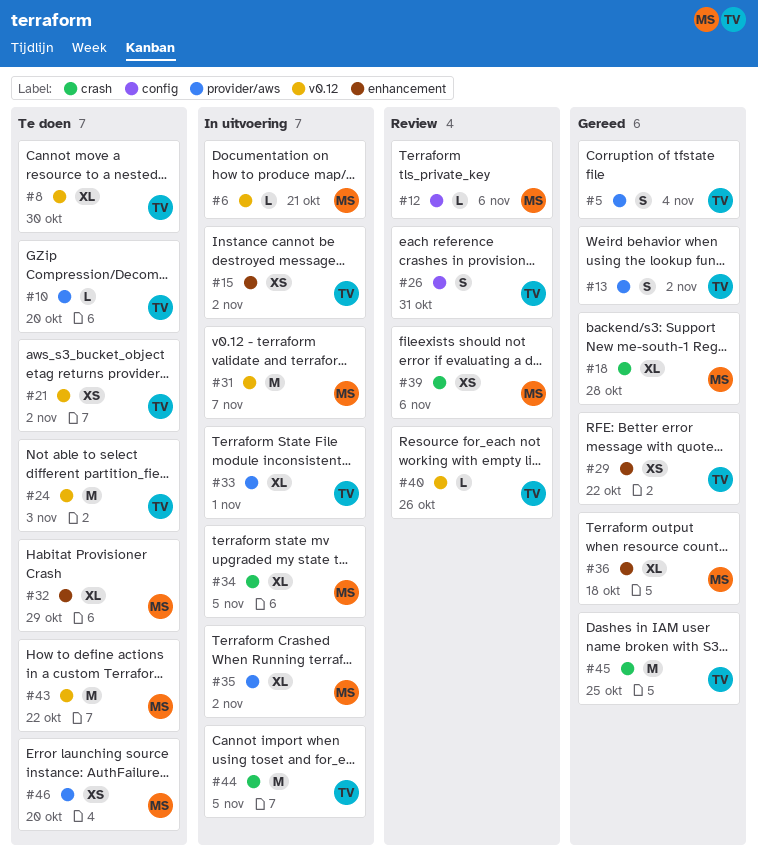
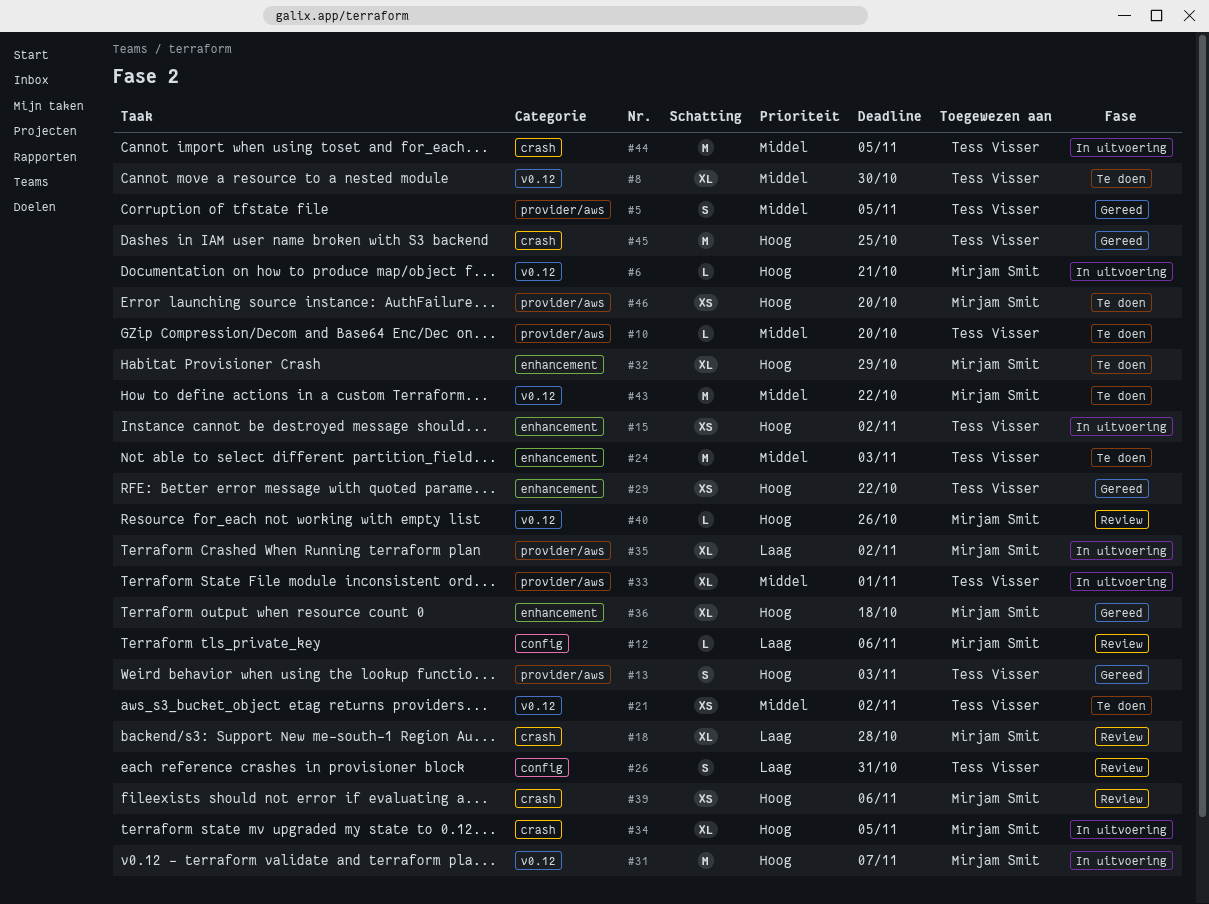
#5, due: Nov 4 -> Nov 5
#13, due: Nov 2 -> Nov 3
#18, status: Gereed -> Review
#24, label: v0.12 -> enhancement
#40, owner: Tess Visser -> Mirjam Smit

